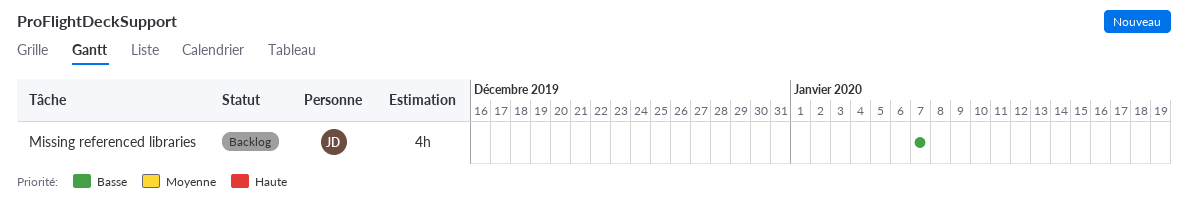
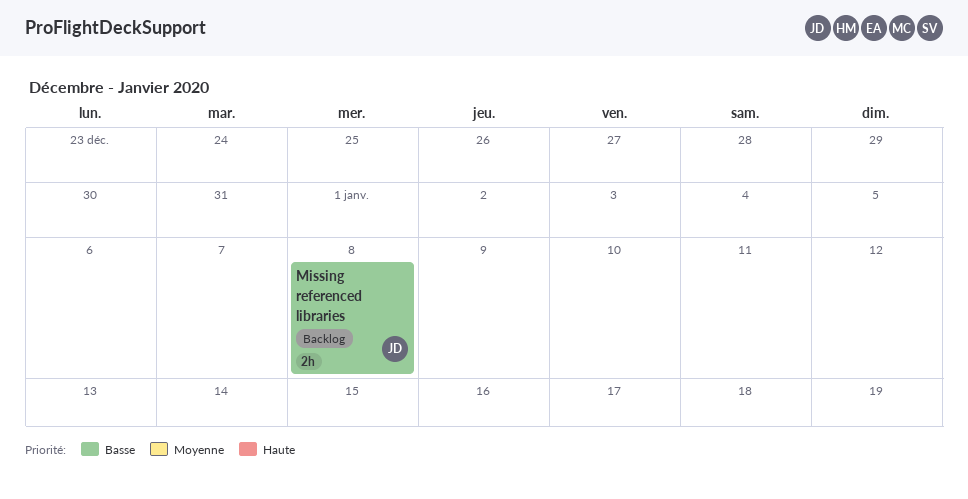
Missing referenced libraries, estimate: 4h -> 2h
Missing referenced libraries, due: Jan 7 -> Jan 8

